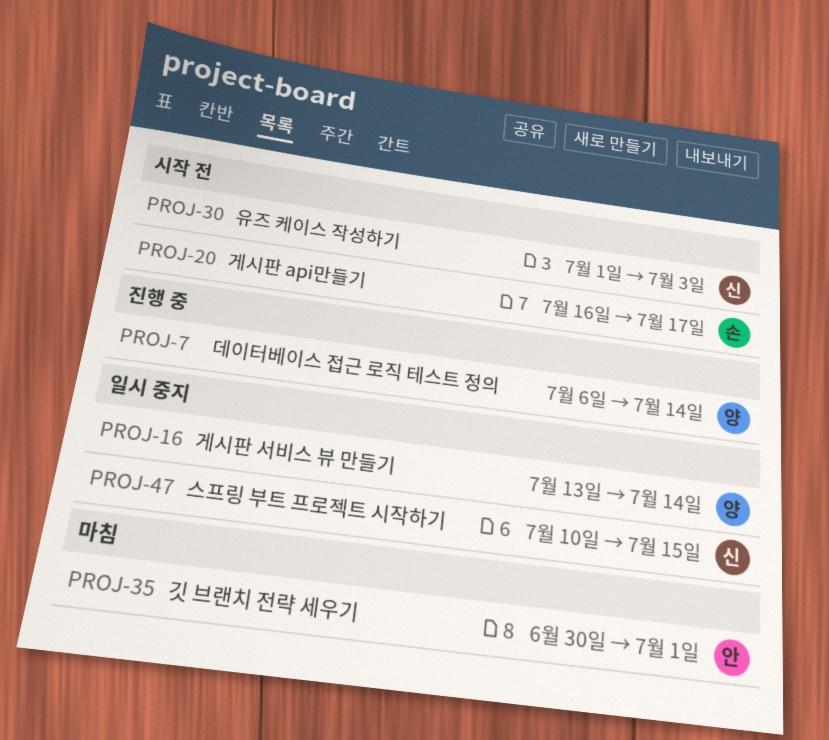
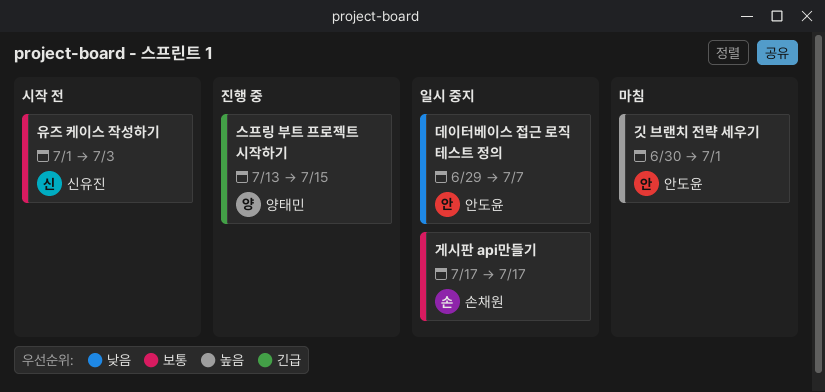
게시판 api만들기, status: 시작 전 -> 일시 중지
게시판 api만들기, start: Jul 16 -> Jul 17
게시판 서비스 뷰 만들기: present -> none
데이터베이스 접근 로직 테스트 정의, status: 진행 중 -> 일시 중지
데이터베이스 접근 로직 테스트 정의, owner: 양태민 -> 안도윤
데이터베이스 접근 로직 테스트 정의, start: Jul 6 -> Jun 29
데이터베이스 접근 로직 테스트 정의, due: Jul 14 -> Jul 7
스프링 부트 프로젝트 시작하기, status: 일시 중지 -> 진행 중
스프링 부트 프로젝트 시작하기, owner: 신유진 -> 양태민
스프링 부트 프로젝트 시작하기, start: Jul 10 -> Jul 13

